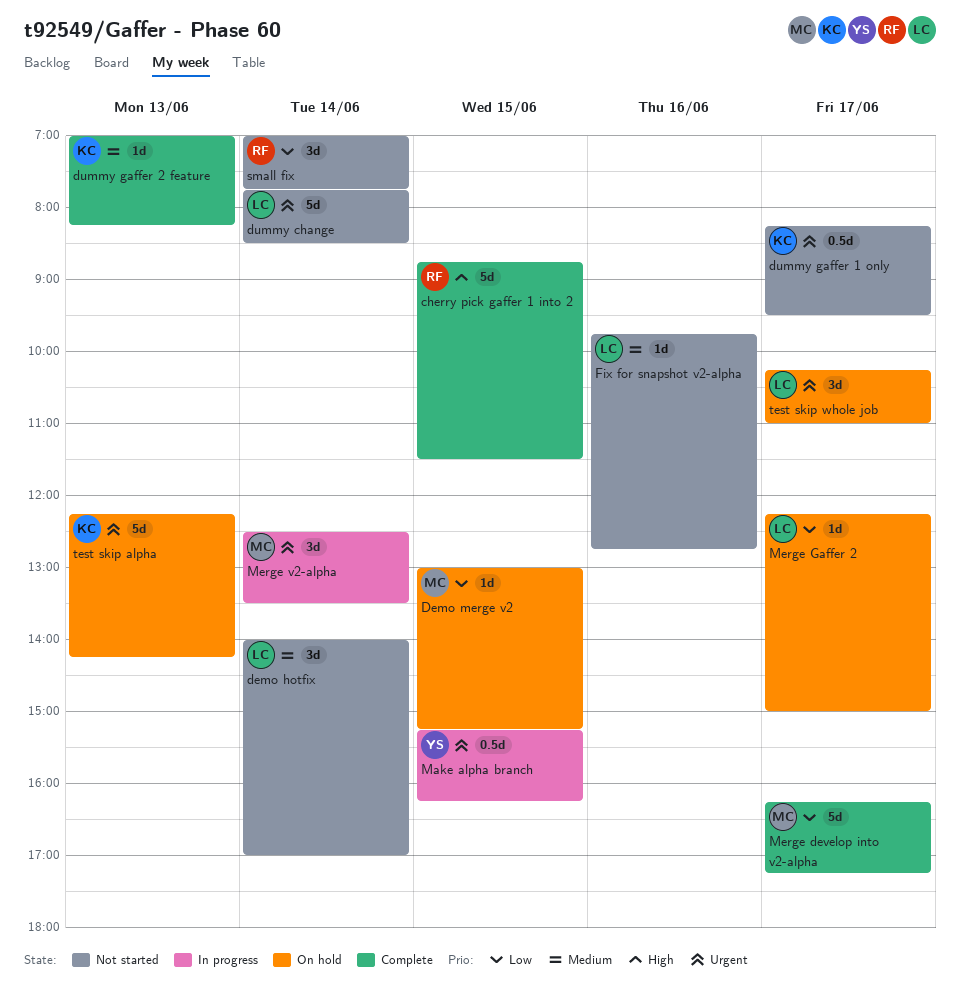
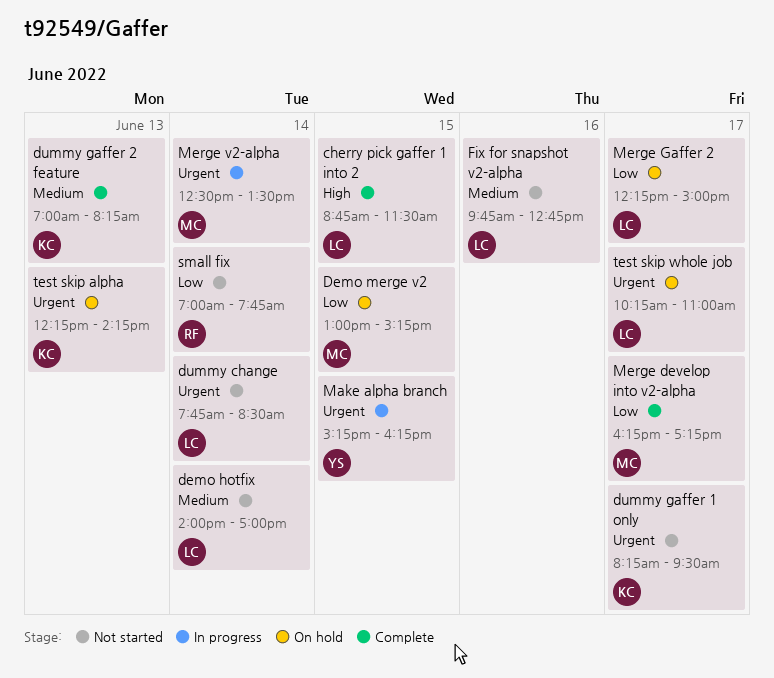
cherry pick gaffer 1 into 2, owner: RF -> LC

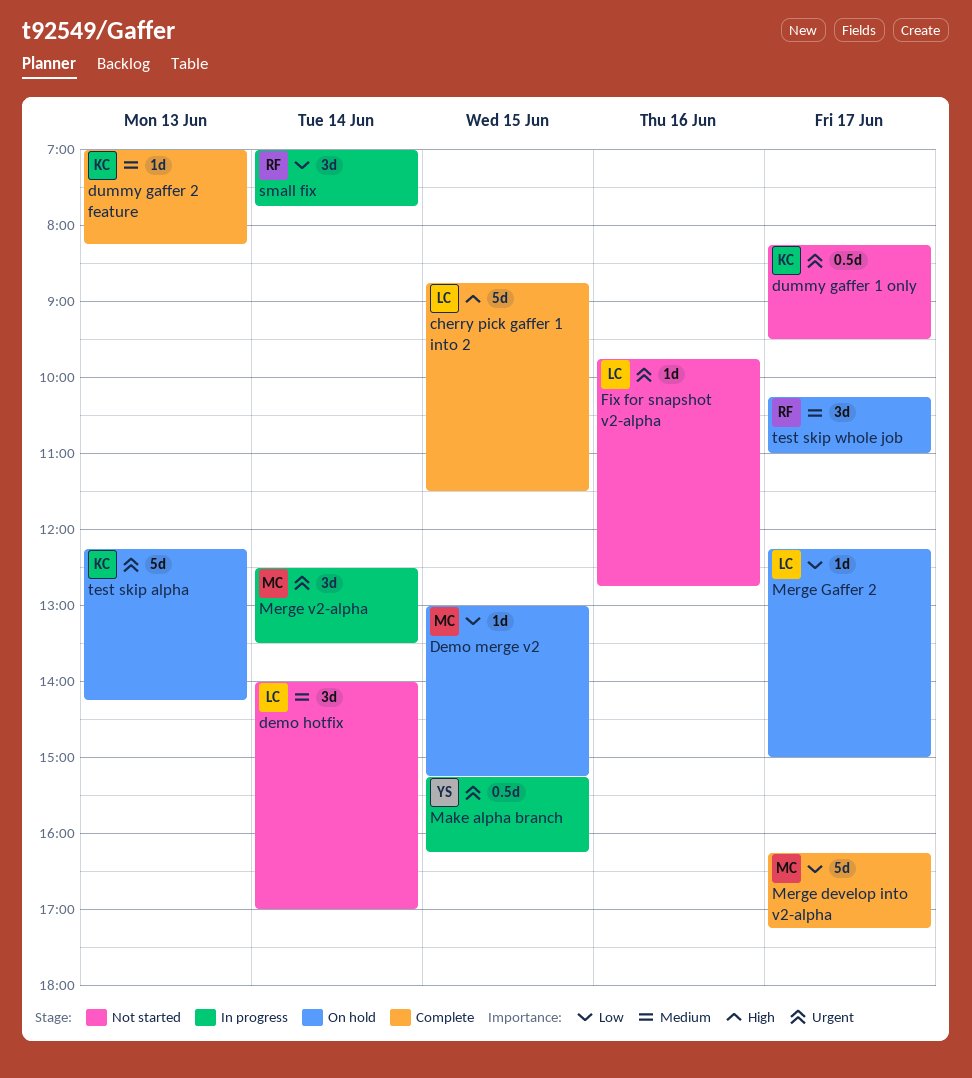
dummy change: present -> none
Fix for snapshot v2-alpha, priority: Medium -> Urgent
small fix, status: Not started -> In progress
test skip whole job, owner: LC -> RF
test skip whole job, priority: Urgent -> Medium

